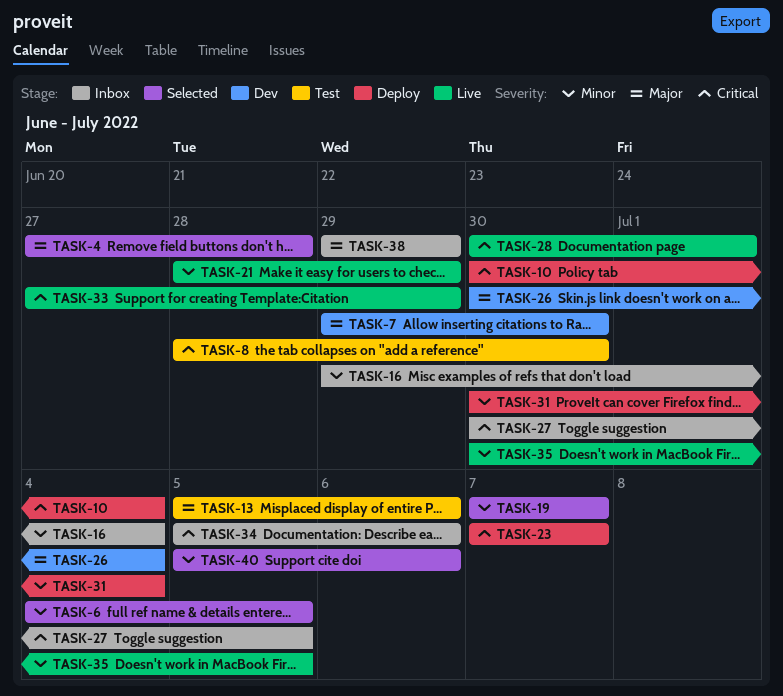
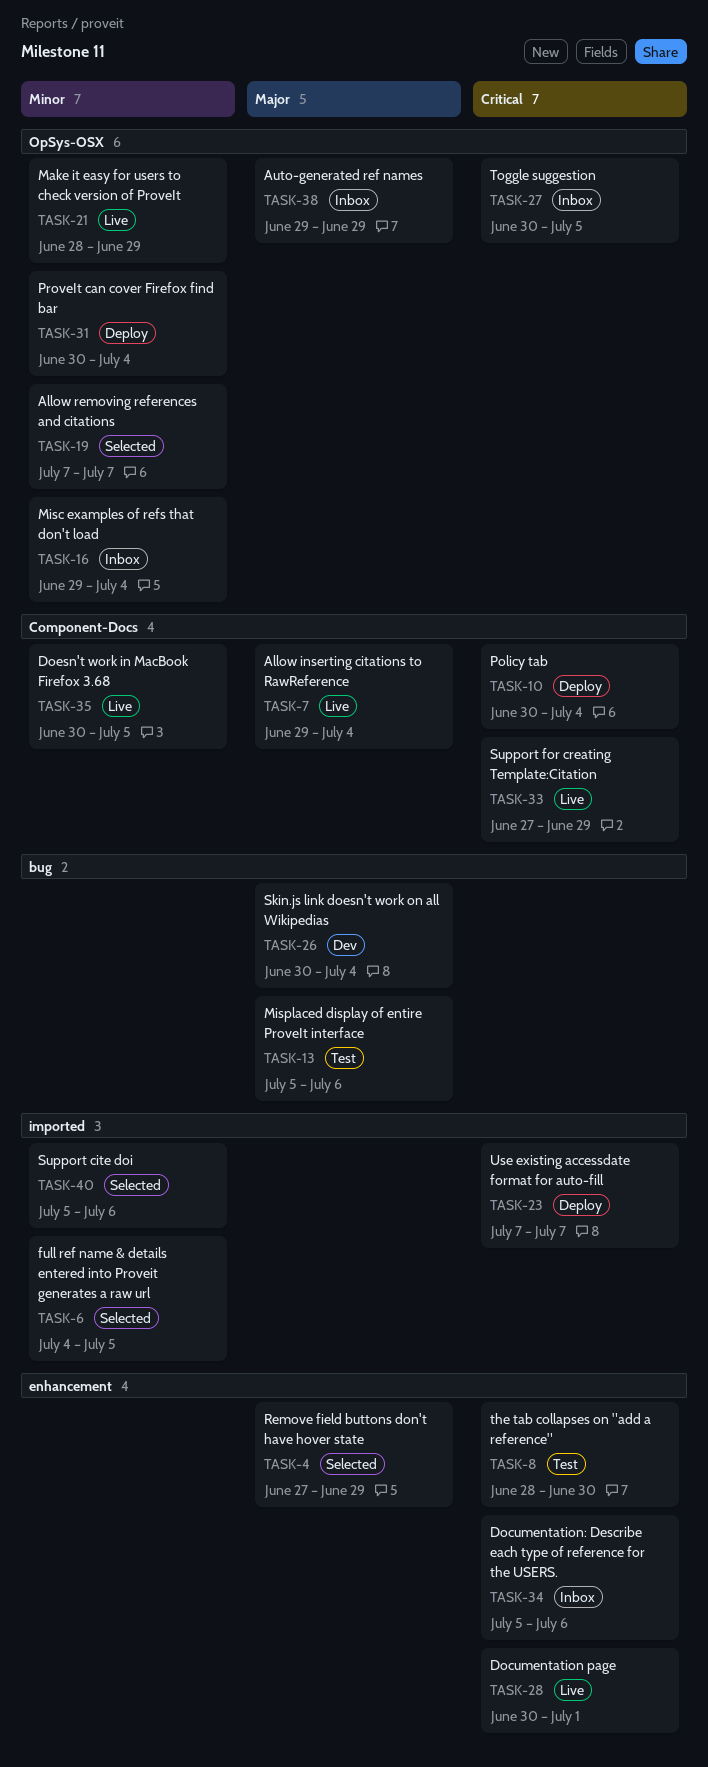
TASK-4, due: Jun 28 -> Jun 29
TASK-7, status: Dev -> Live
TASK-7, due: Jun 30 -> Jul 4

